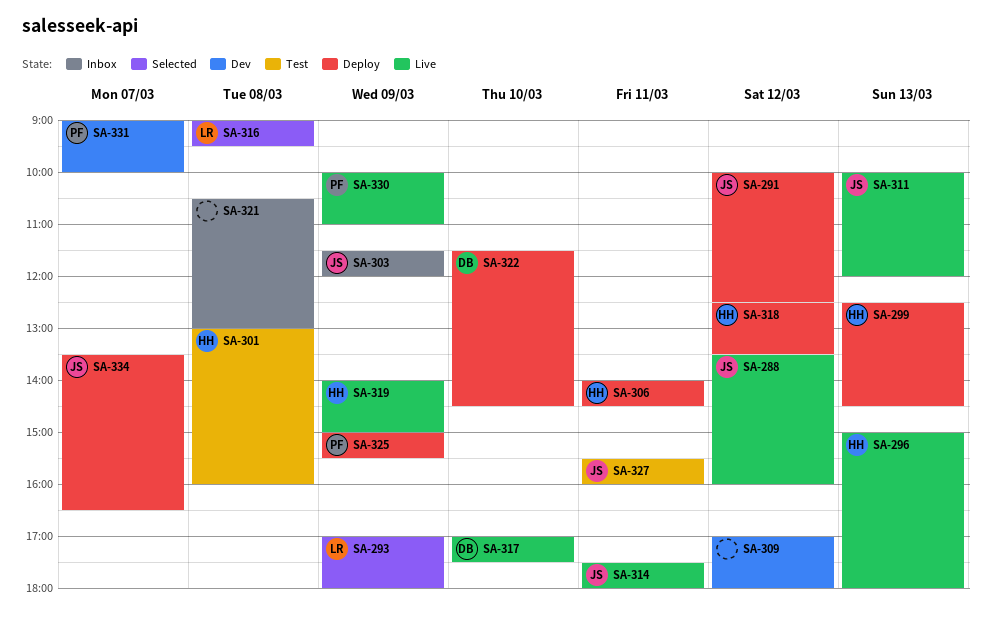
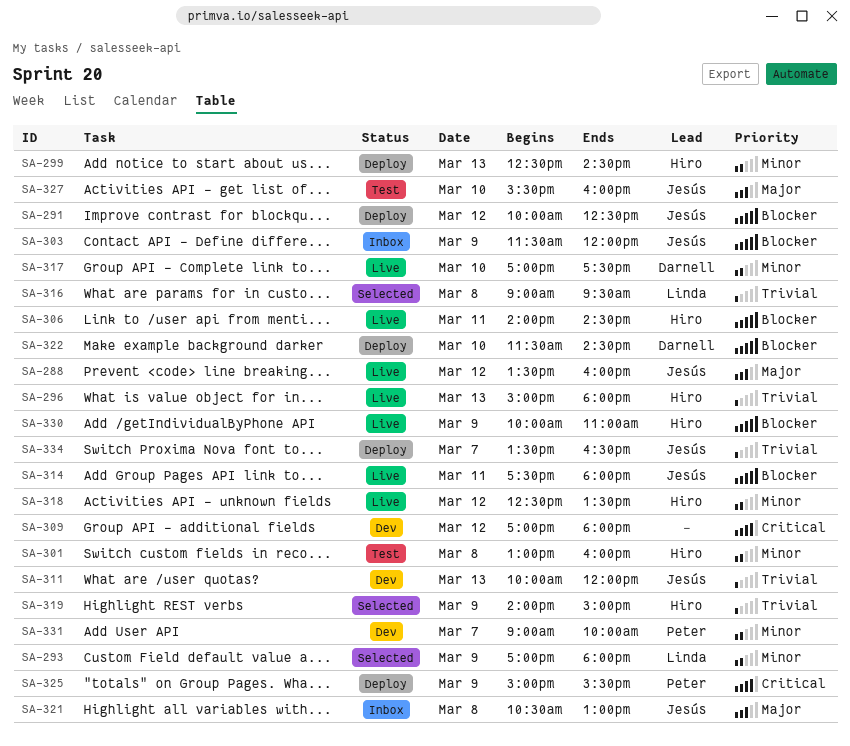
SA-306, status: Deploy -> Live
SA-311, status: Live -> Dev
SA-318, status: Deploy -> Live
SA-319, status: Live -> Selected
SA-321, owner: none -> Jesús
SA-327, day: Mar 11 -> Mar 10
SA-330, owner: Peter -> Hiro

